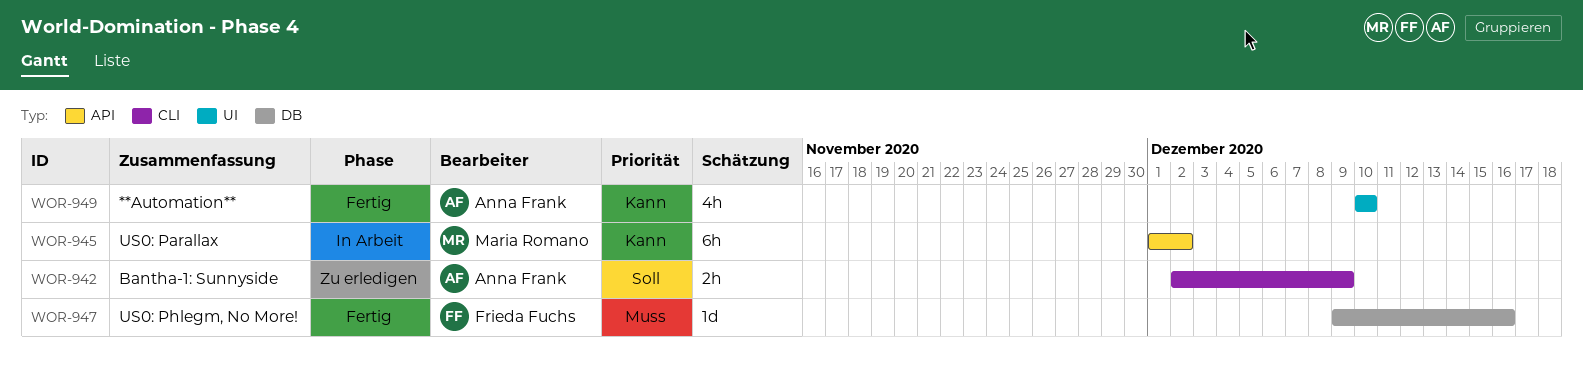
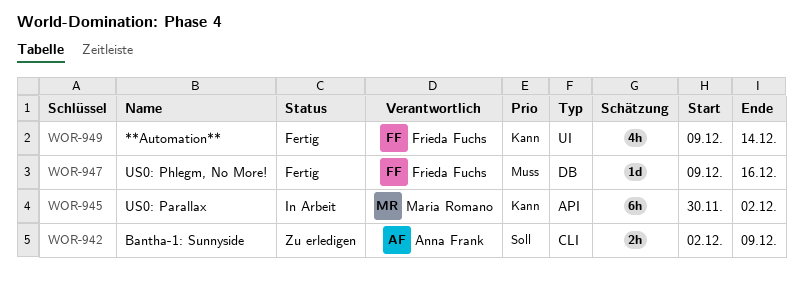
WOR-945, start: Dec 1 -> Nov 30
WOR-949, owner: Anna Frank -> Frieda Fuchs
WOR-949, start: Dec 10 -> Dec 9
WOR-949, due: Dec 10 -> Dec 14

